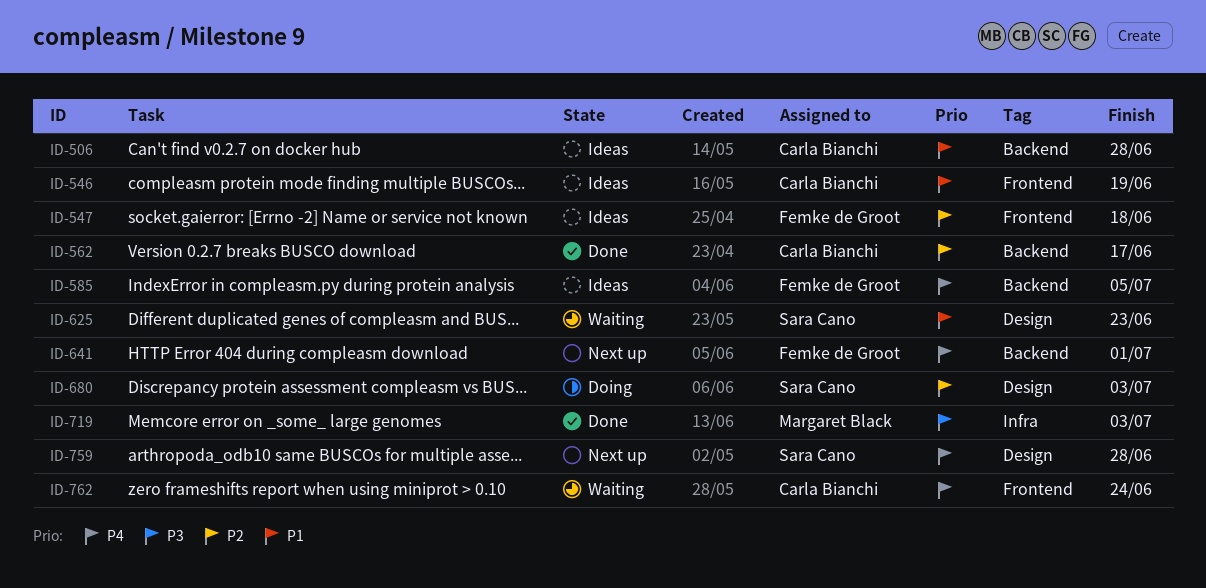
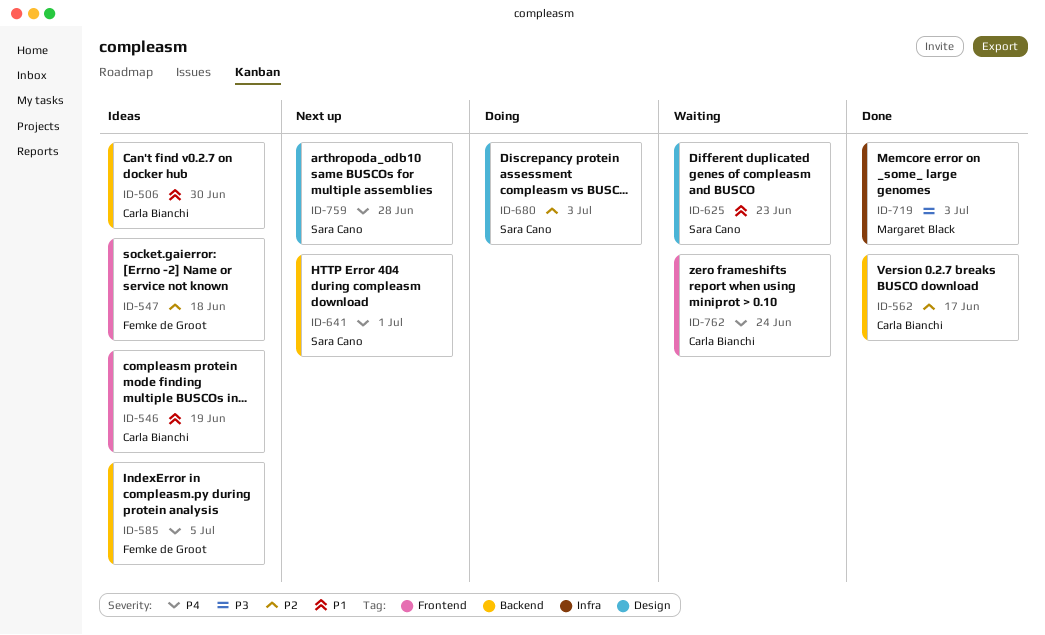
ID-506, due: Jun 28 -> Jun 30
ID-641, owner: Femke de Groot -> Sara Cano

